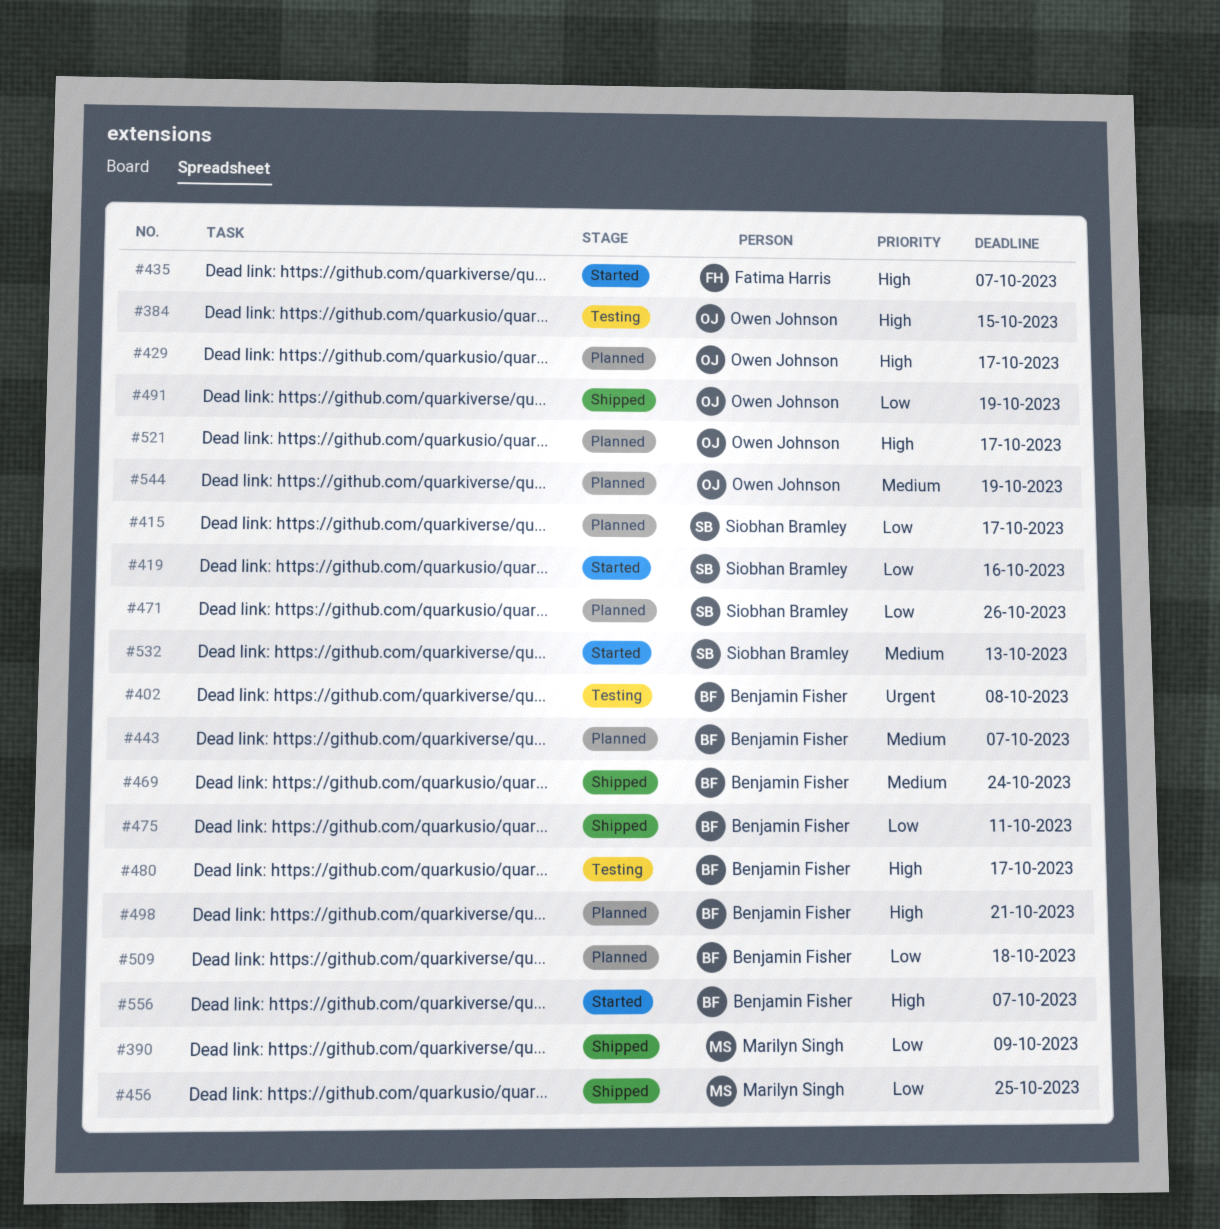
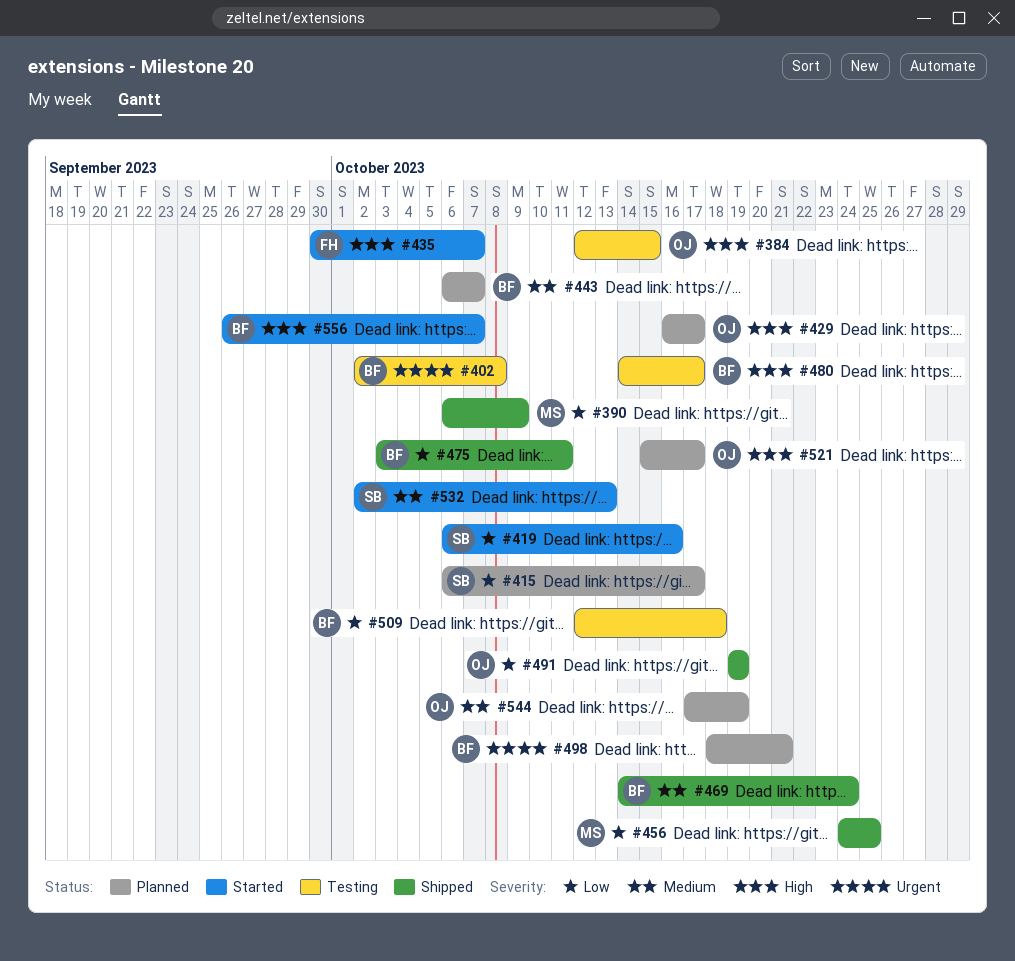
#471: present -> none
#498, priority: High -> Urgent
#509, status: Planned -> Testing

